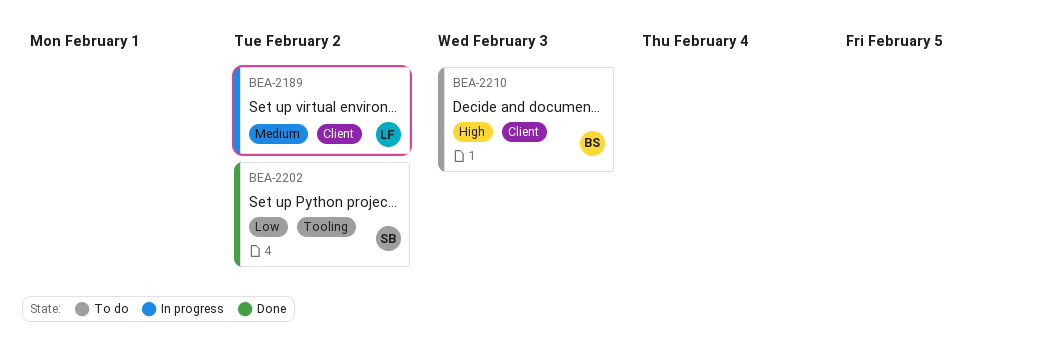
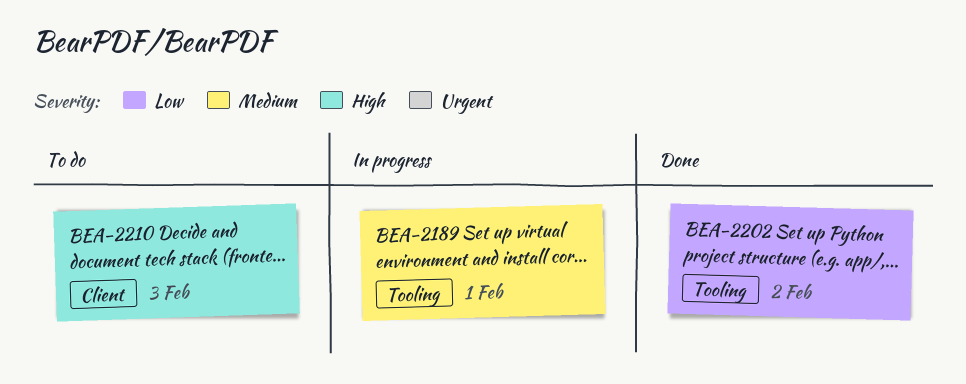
BEA-2189, label: Client -> Tooling
BEA-2189, due: Feb 2 -> Feb 1

